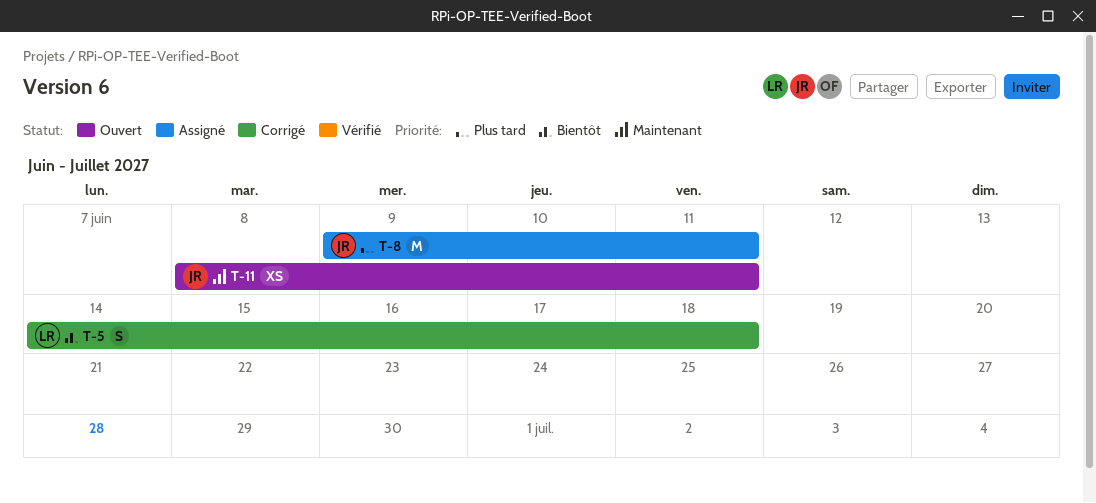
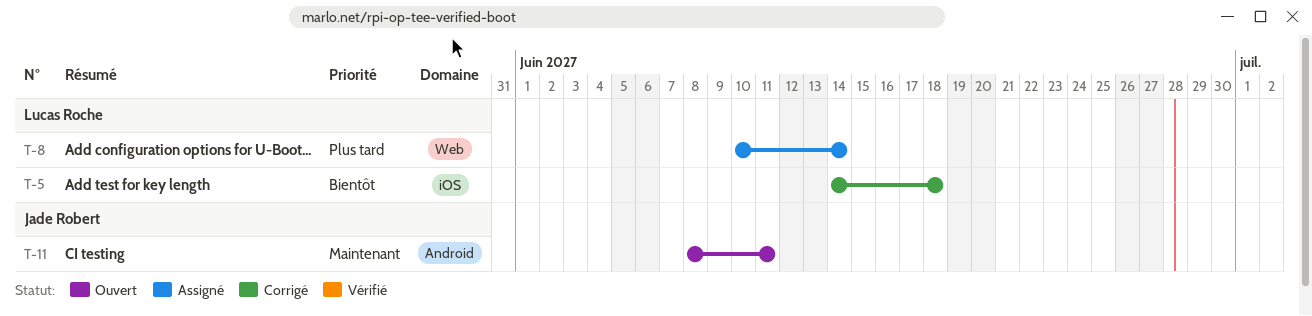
T-8, owner: Jade Robert -> Lucas Roche
T-8, start: Jun 9 -> Jun 10
T-8, due: Jun 11 -> Jun 14

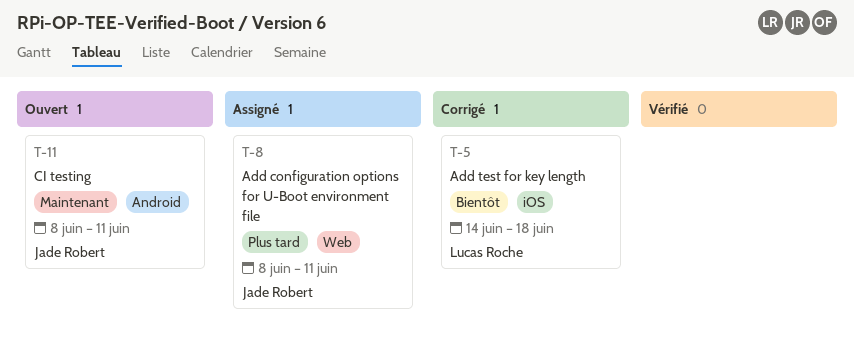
T-8, owner: Lucas Roche -> Jade Robert
T-8, start: Jun 10 -> Jun 8
T-8, due: Jun 14 -> Jun 11

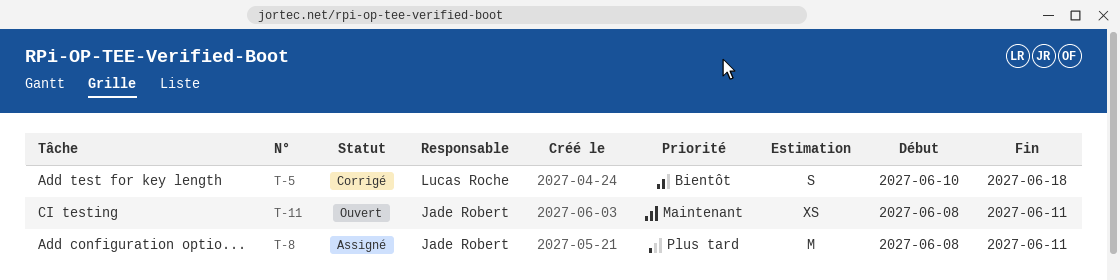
T-5, start: Jun 14 -> Jun 10

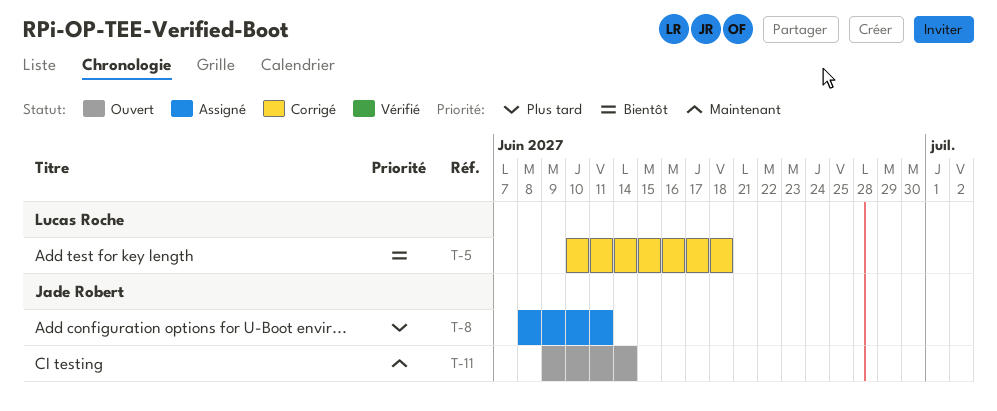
T-11, start: Jun 8 -> Jun 9
T-11, due: Jun 11 -> Jun 14

